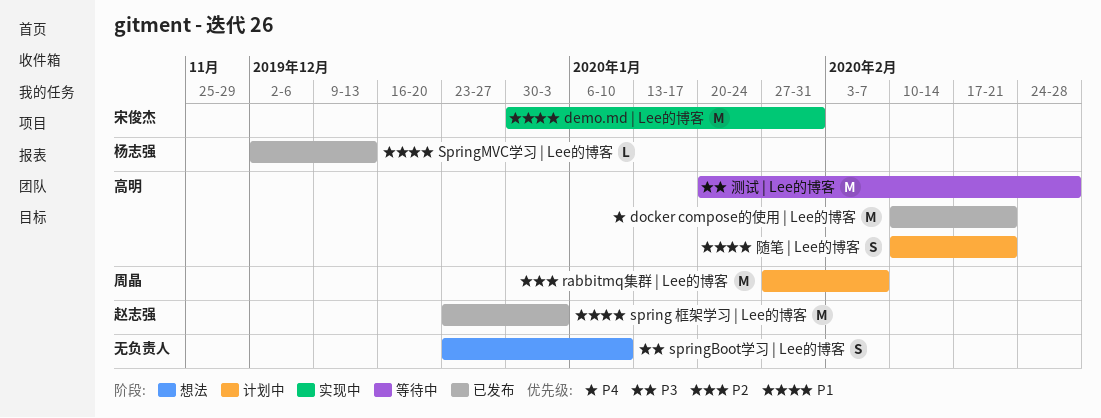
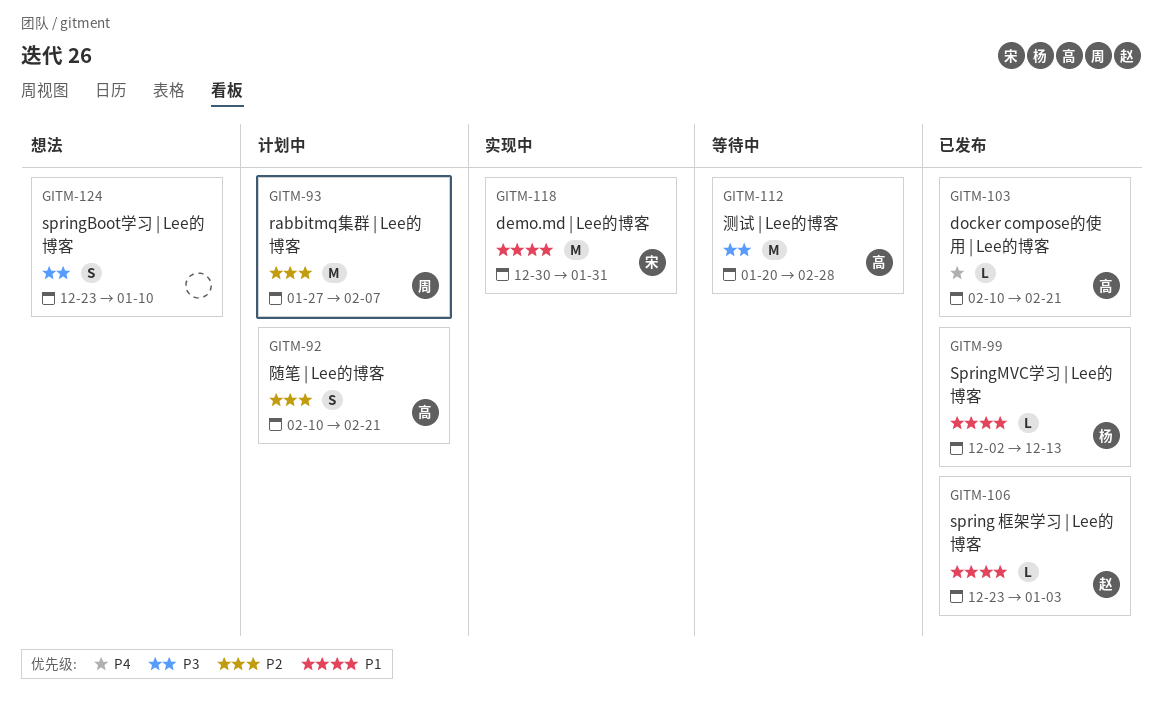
docker compose的使用 | Lee的博客, estimate: M -> L
spring 框架学习 | Lee的博客, estimate: M -> L
随笔 | Lee的博客, priority: P1 -> P2

